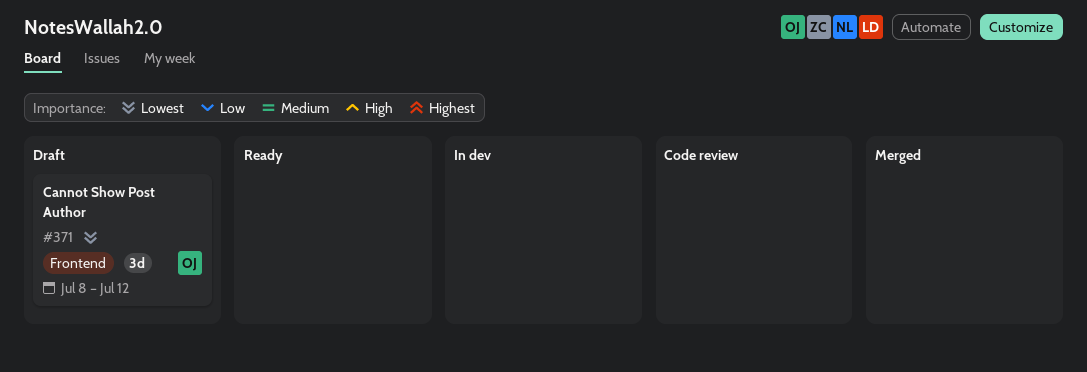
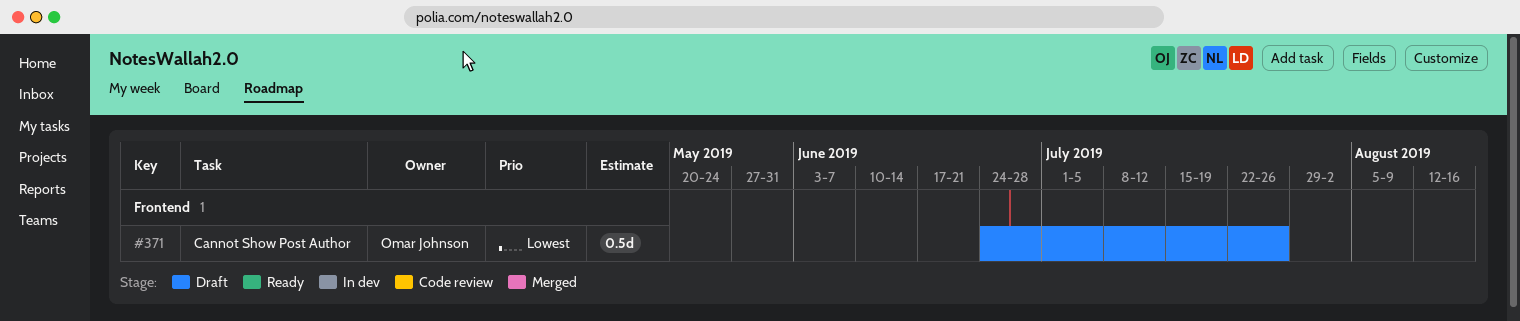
#371, estimate: 3d -> 0.5d
#371, start: Jul 8 -> Jun 24
#371, due: Jul 12 -> Jul 26

